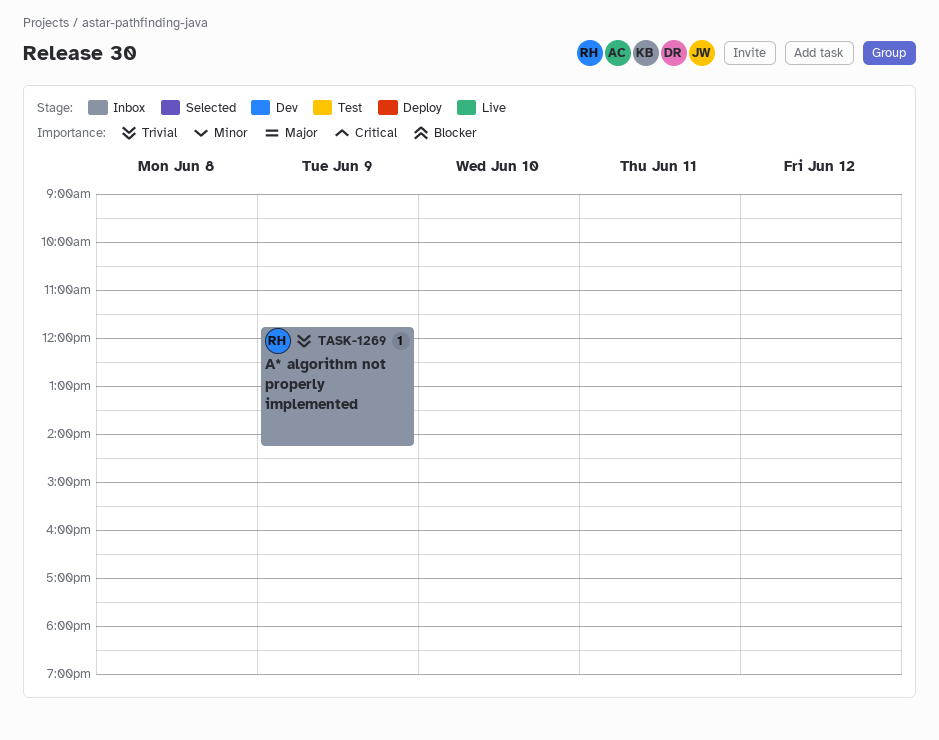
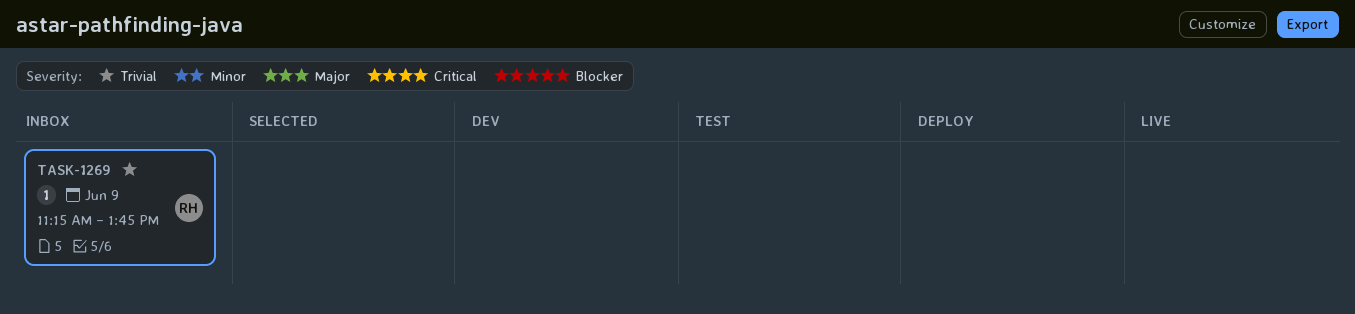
TASK-1269, begins: 11:45 -> 11:15
TASK-1269, ends: 14:15 -> 13:45

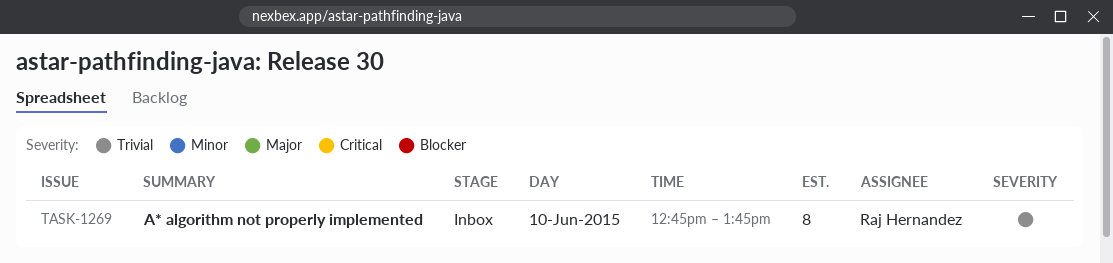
TASK-1269, estimate: 1 -> 8
TASK-1269, day: Jun 9 -> Jun 10
TASK-1269, begins: 11:15 -> 12:45

